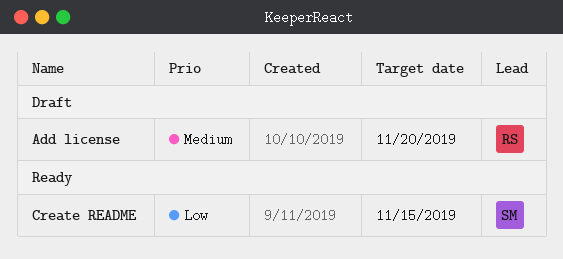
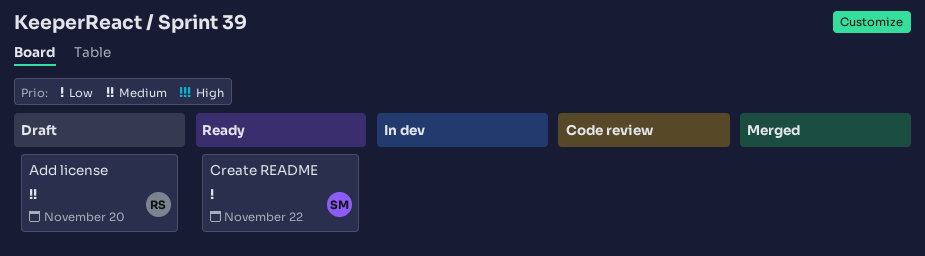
Create README, due: Nov 15 -> Nov 22

